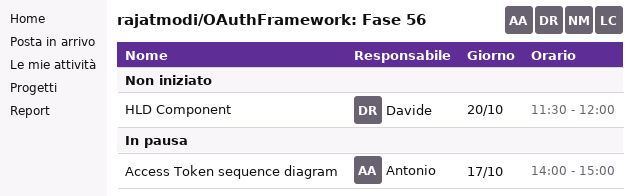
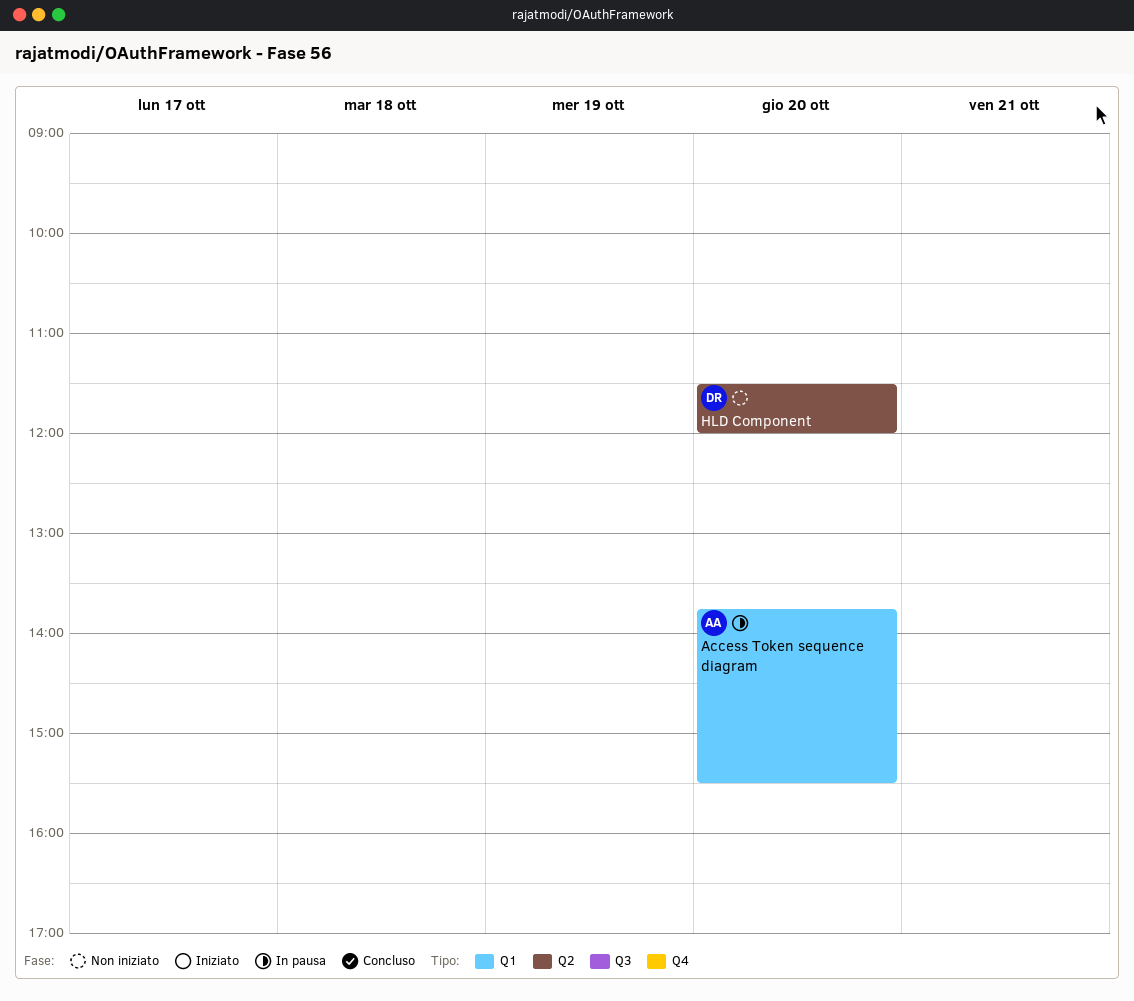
Access Token sequence diagram, day: Oct 17 -> Oct 20
Access Token sequence diagram, begins: 14:00 -> 13:45
Access Token sequence diagram, ends: 15:00 -> 15:30

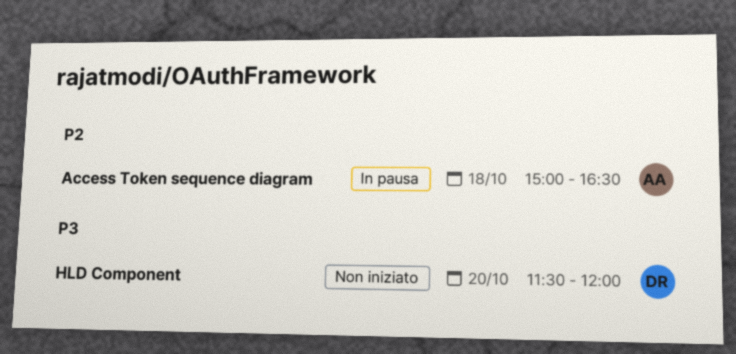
Access Token sequence diagram, day: Oct 20 -> Oct 18
Access Token sequence diagram, begins: 13:45 -> 15:00
Access Token sequence diagram, ends: 15:30 -> 16:30

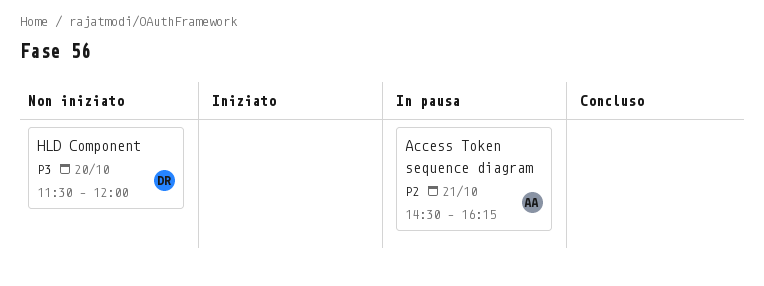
Access Token sequence diagram, day: Oct 18 -> Oct 21
Access Token sequence diagram, begins: 15:00 -> 14:30
Access Token sequence diagram, ends: 16:30 -> 16:15

